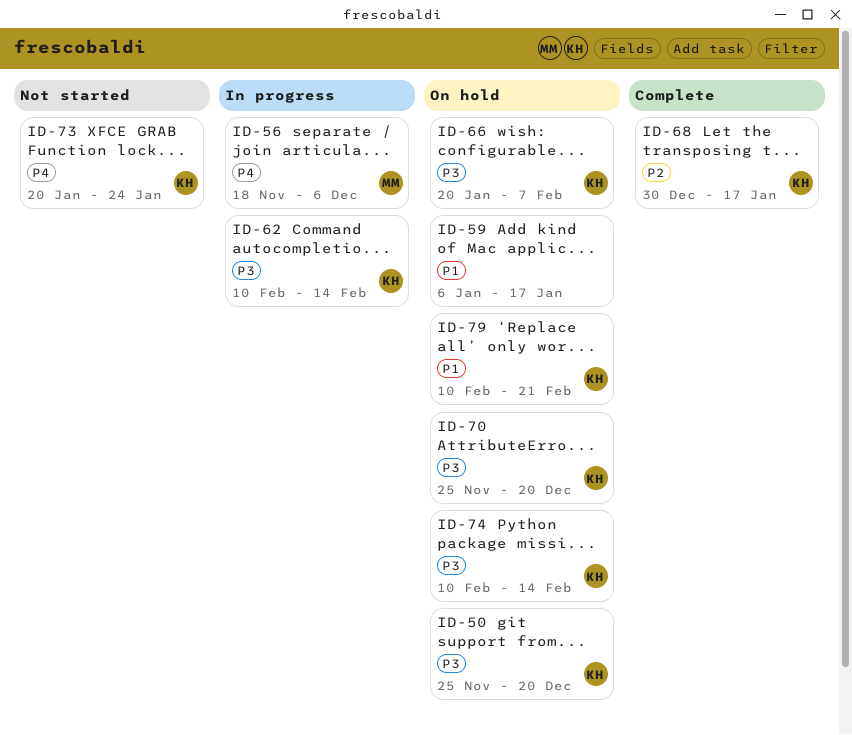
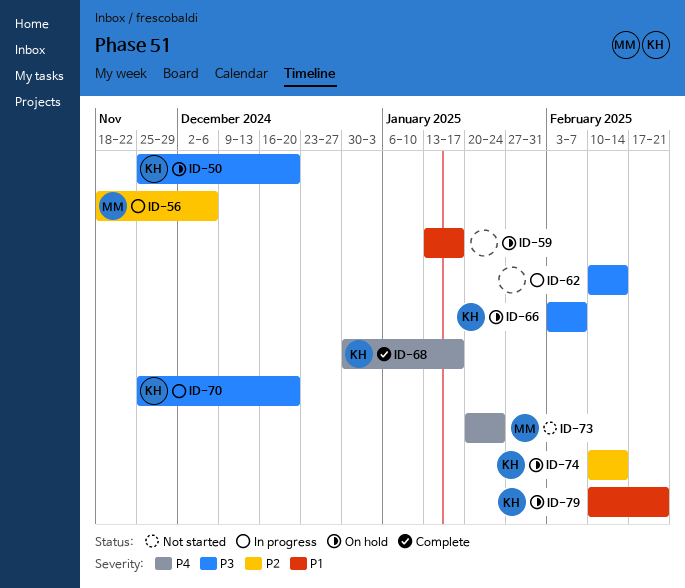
ID-56, priority: P4 -> P2
ID-59, start: Jan 6 -> Jan 13
ID-62, owner: KH -> none
ID-66, start: Jan 20 -> Feb 3
ID-68, priority: P2 -> P4
ID-70, status: On hold -> In progress
ID-73, owner: KH -> MM
ID-74, priority: P3 -> P2

